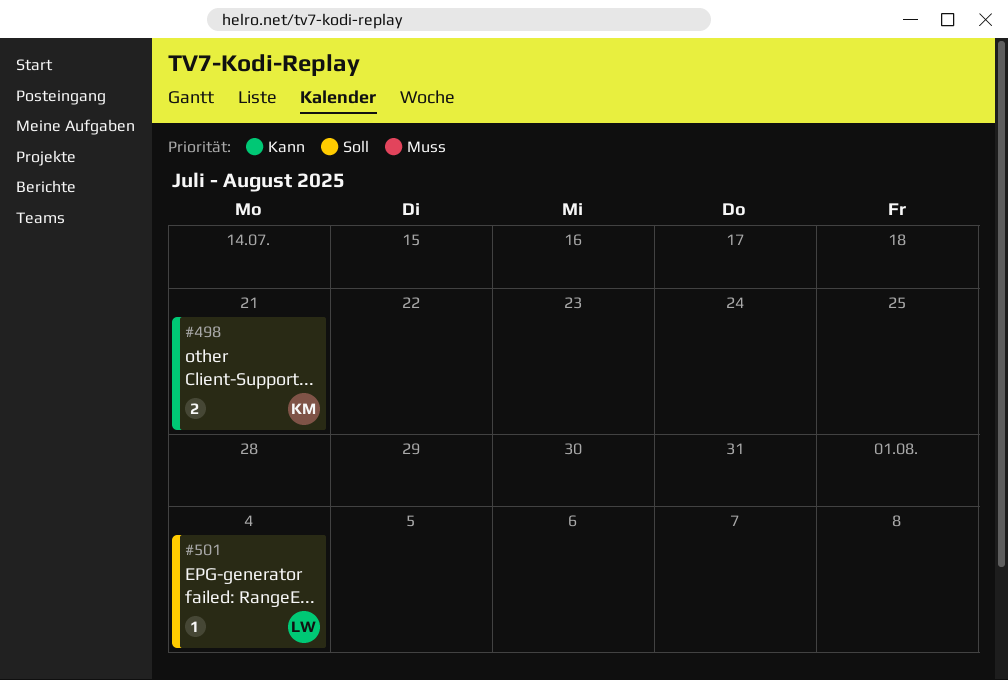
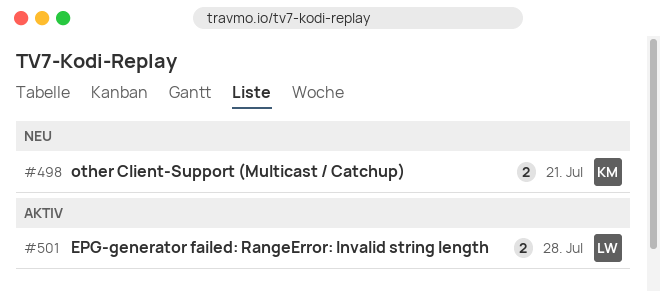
#501, estimate: 1 -> 2
#501, due: Aug 4 -> Jul 28

